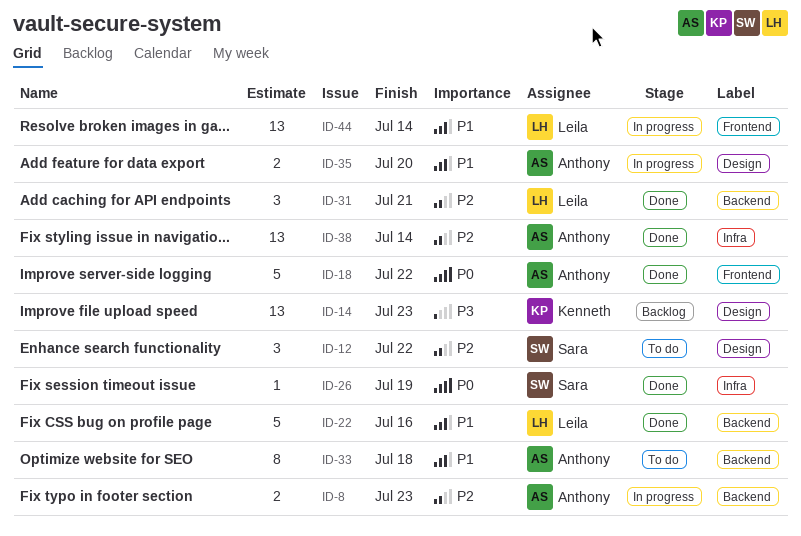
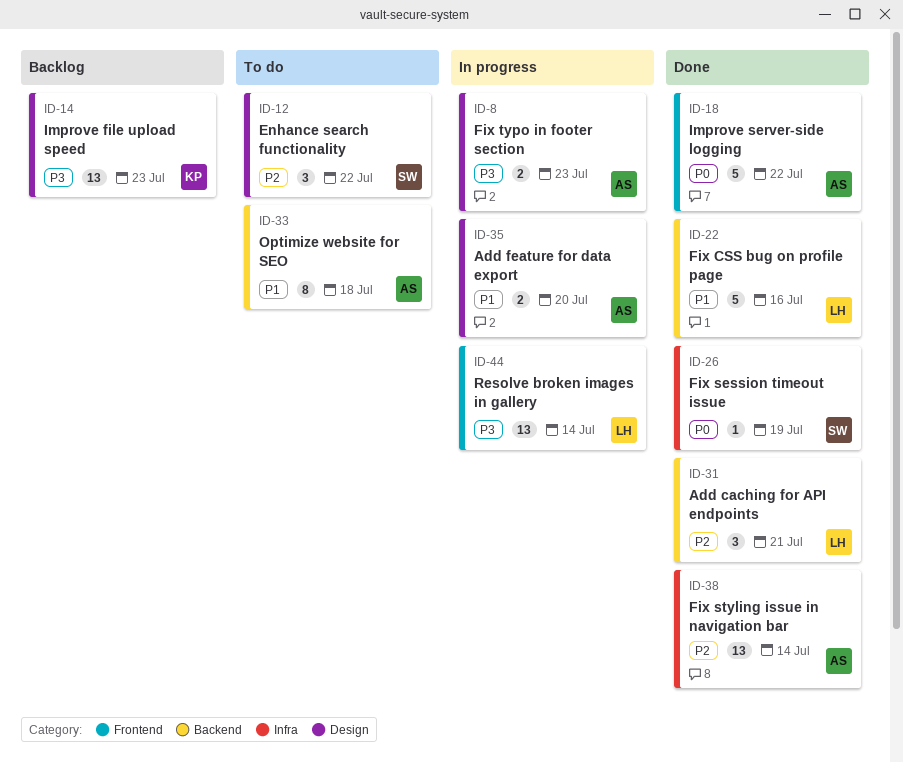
ID-8, priority: P2 -> P3
ID-8, label: Backend -> Design
ID-44, priority: P1 -> P3

